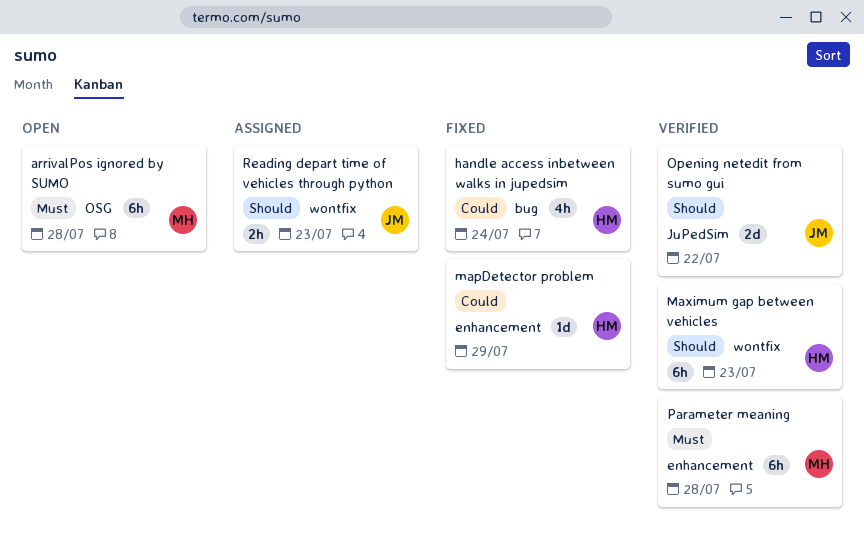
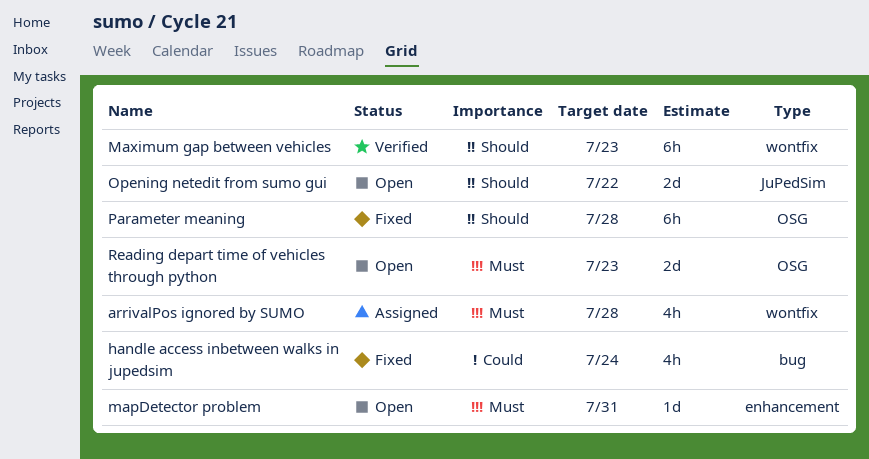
arrivalPos ignored by SUMO, status: Open -> Assigned
arrivalPos ignored by SUMO, label: OSG -> wontfix
arrivalPos ignored by SUMO, estimate: 6h -> 4h
mapDetector problem, status: Fixed -> Open
mapDetector problem, priority: Could -> Must
mapDetector problem, due: Jul 29 -> Jul 31
Opening netedit from sumo gui, status: Verified -> Open
Parameter meaning, status: Verified -> Fixed
Parameter meaning, priority: Must -> Should
Parameter meaning, label: enhancement -> OSG
Reading depart time of vehicles through python, status: Assigned -> Open
Reading depart time of vehicles through python, priority: Should -> Must
Reading depart time of vehicles through python, label: wontfix -> OSG
Reading depart time of vehicles through python, estimate: 2h -> 2d

